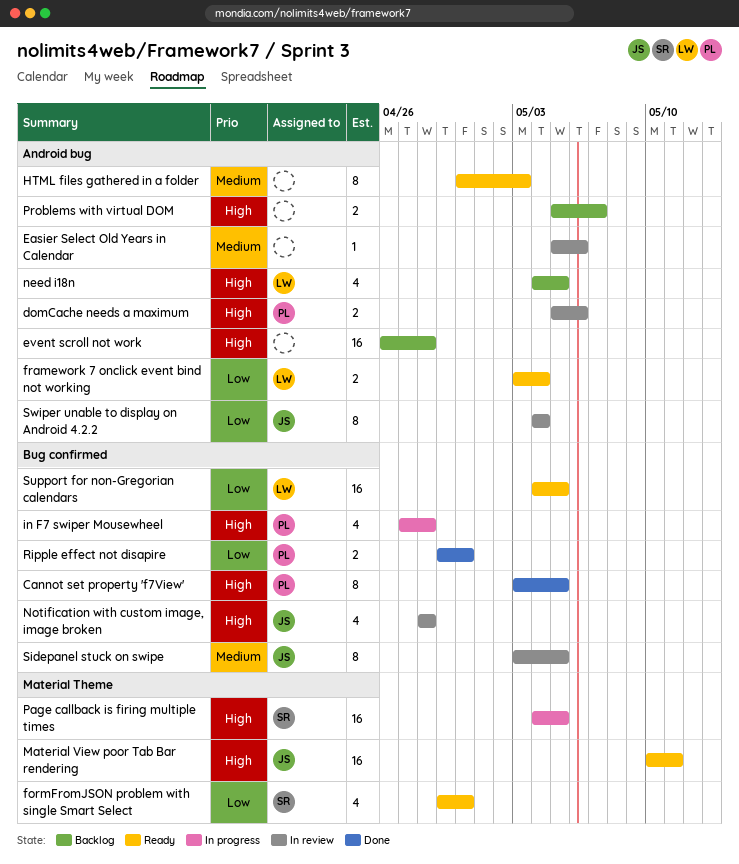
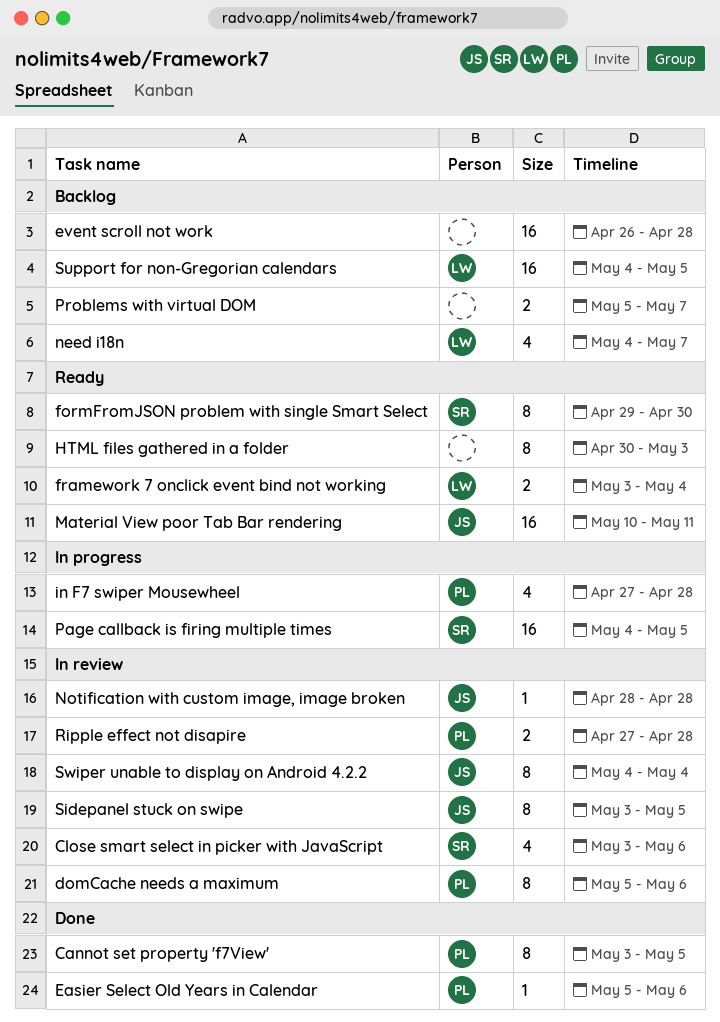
Close smart select in picker with JavaScript: none -> present
domCache needs a maximum, estimate: 2 -> 8
Easier Select Old Years in Calendar, status: In review -> Done
Easier Select Old Years in Calendar, owner: none -> PL
formFromJSON problem with single Smart Select, estimate: 4 -> 8
need i18n, due: May 5 -> May 7
Notification with custom image, image broken, estimate: 4 -> 1
Ripple effect not disapire, status: Done -> In review
Ripple effect not disapire, start: Apr 29 -> Apr 27
Ripple effect not disapire, due: Apr 30 -> Apr 28
Support for non-Gregorian calendars, status: Ready -> Backlog

